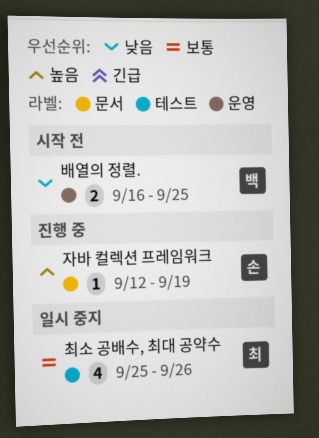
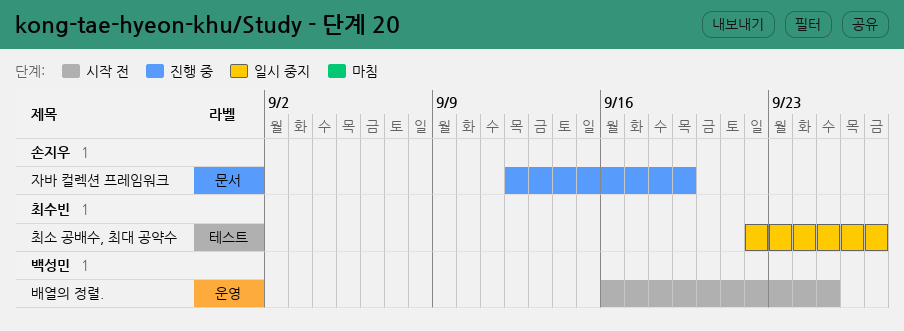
최소 공배수, 최대 공약수, start: Sep 25 -> Sep 22
최소 공배수, 최대 공약수, due: Sep 26 -> Sep 27

